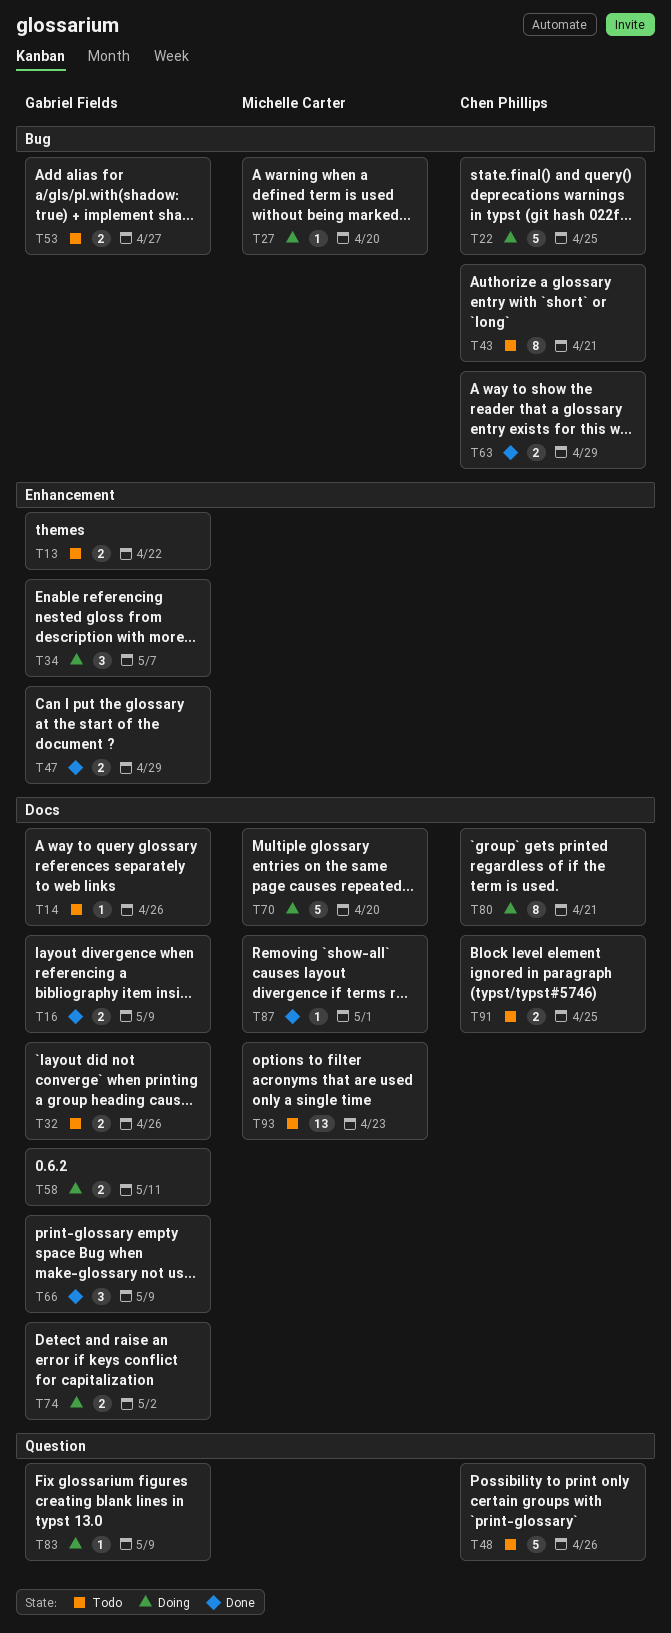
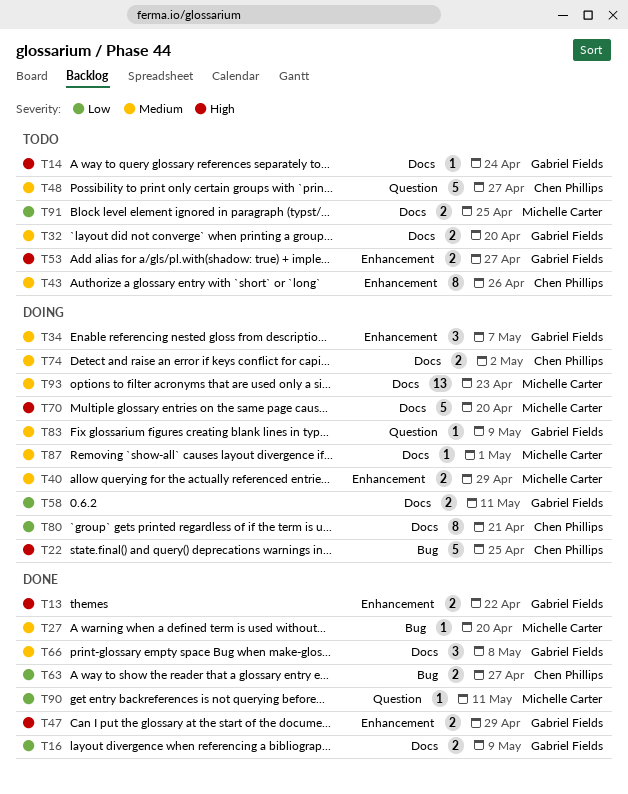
T13, status: Todo -> Done
T14, due: Apr 26 -> Apr 24
T27, status: Doing -> Done
T32, due: Apr 26 -> Apr 20
T40: none -> present
T43, label: Bug -> Enhancement
T43, due: Apr 21 -> Apr 26
T48, due: Apr 26 -> Apr 27
T53, label: Bug -> Enhancement
T63, due: Apr 29 -> Apr 27
T66, due: May 9 -> May 8
T74, owner: Gabriel Fields -> Chen Phillips
T87, status: Done -> Doing
T90: none -> present
T91, owner: Chen Phillips -> Michelle Carter
T93, status: Todo -> Doing

